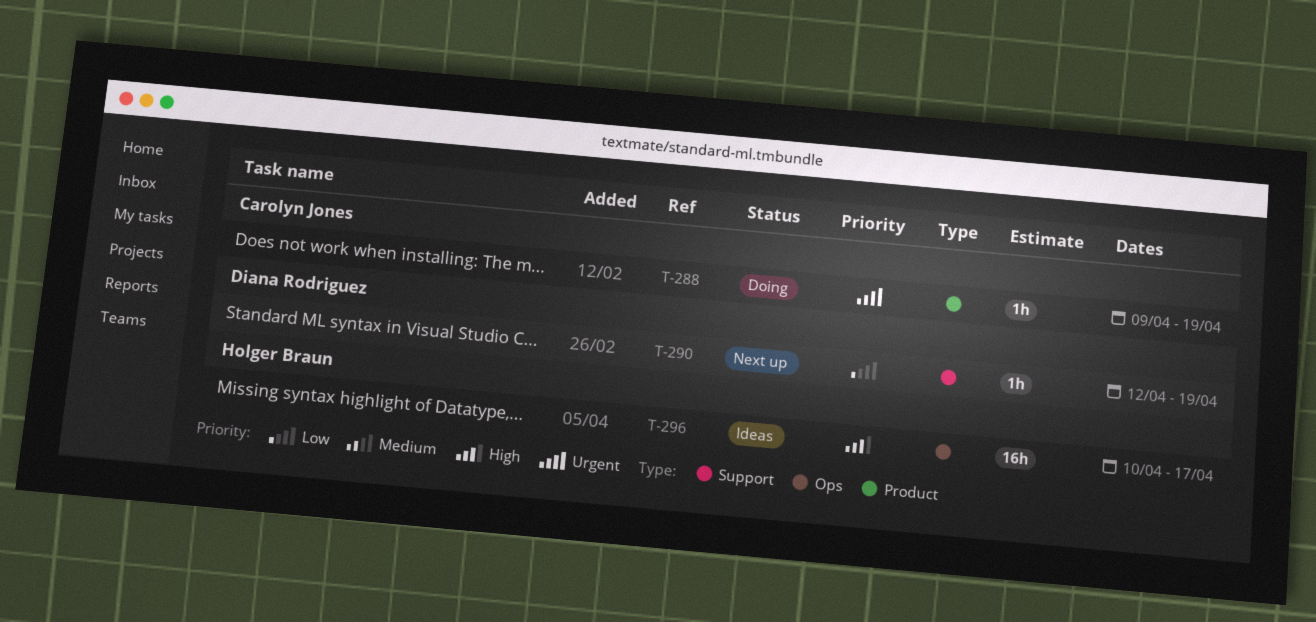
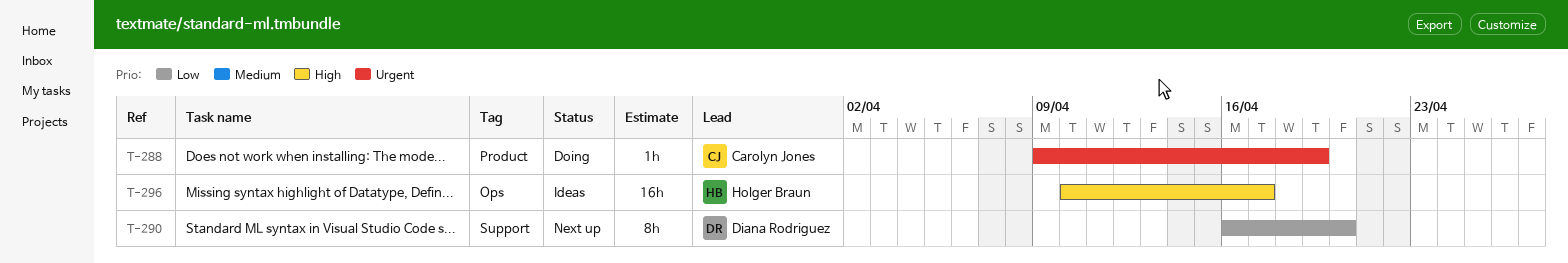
T-290, estimate: 1h -> 8h
T-290, start: Apr 12 -> Apr 16
T-290, due: Apr 19 -> Apr 20

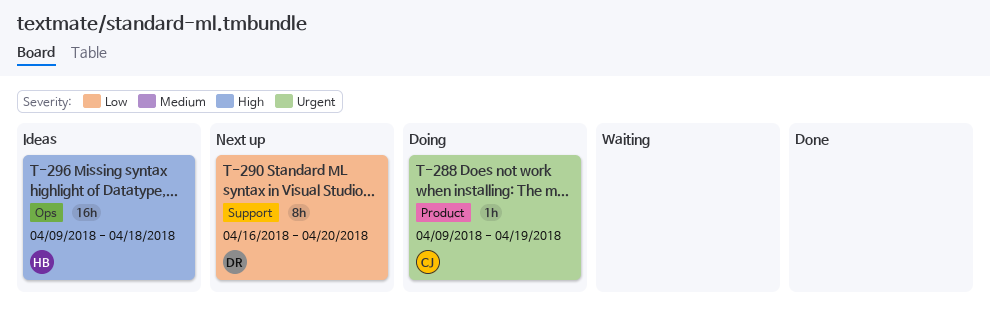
T-296, start: Apr 10 -> Apr 9
T-296, due: Apr 17 -> Apr 18

